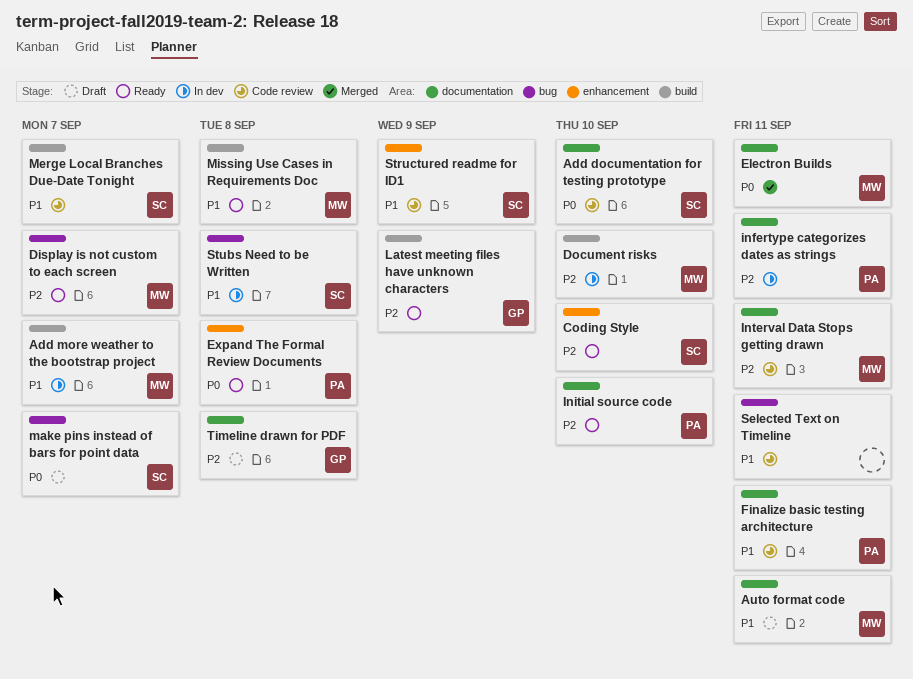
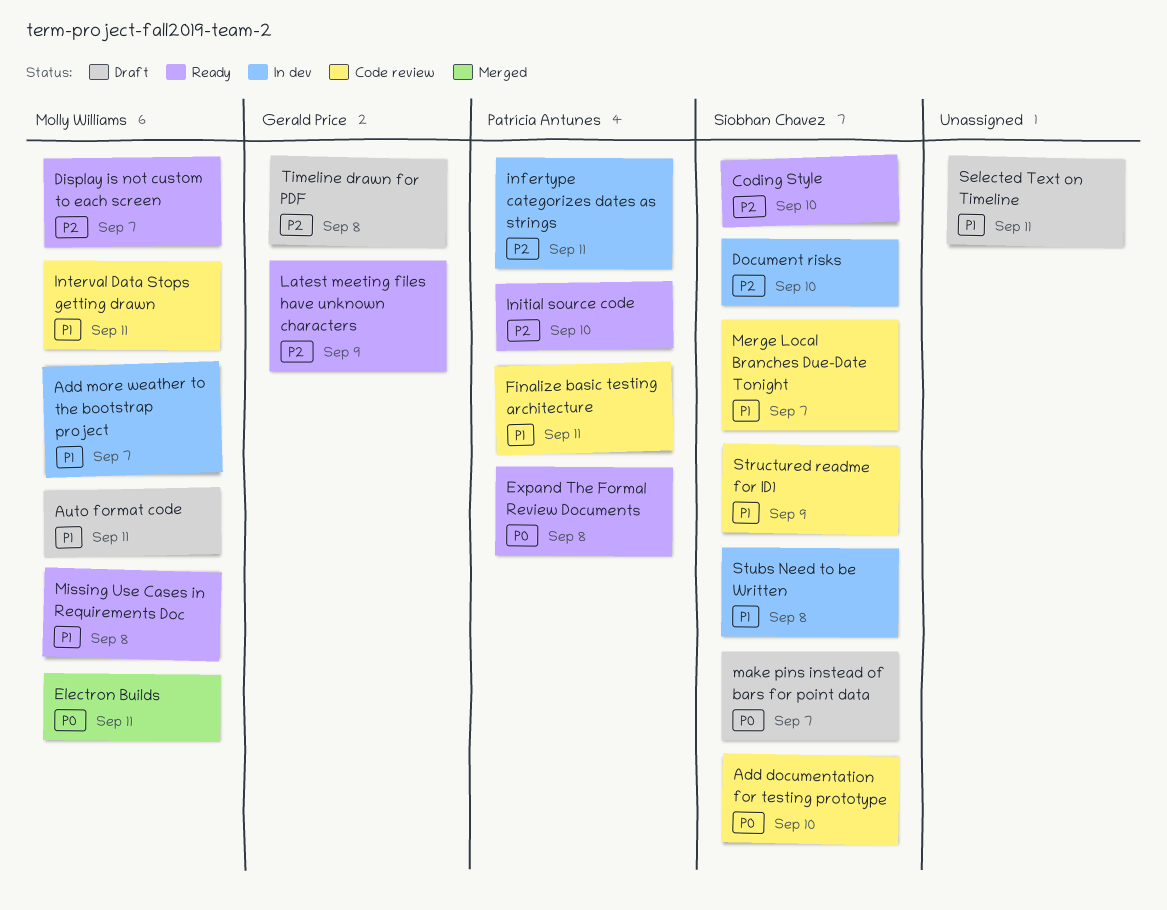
Document risks, owner: Molly Williams -> Siobhan Chavez
Interval Data Stops getting drawn, priority: P2 -> P1
Selected Text on Timeline, status: Code review -> Draft

